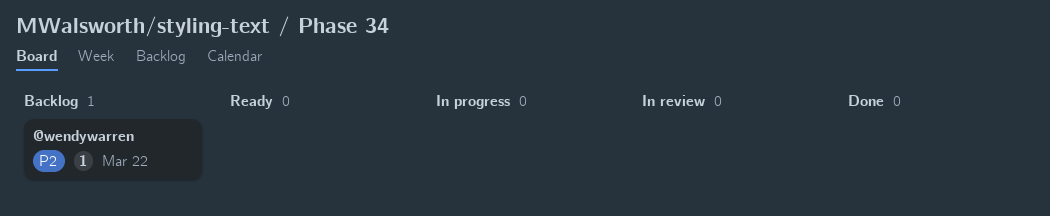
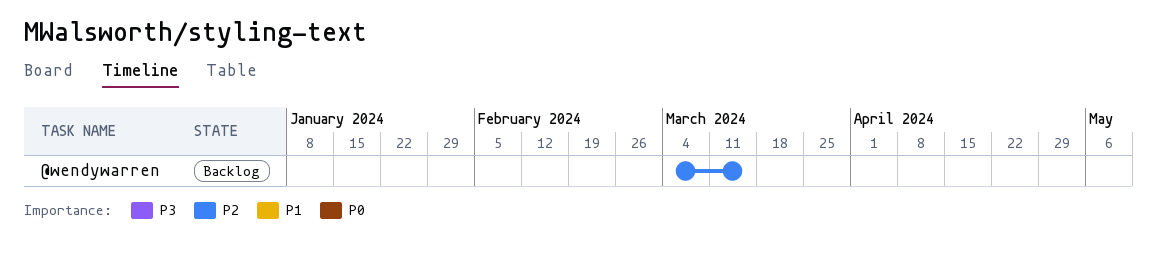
@wendywarren, due: Mar 22 -> Mar 15

